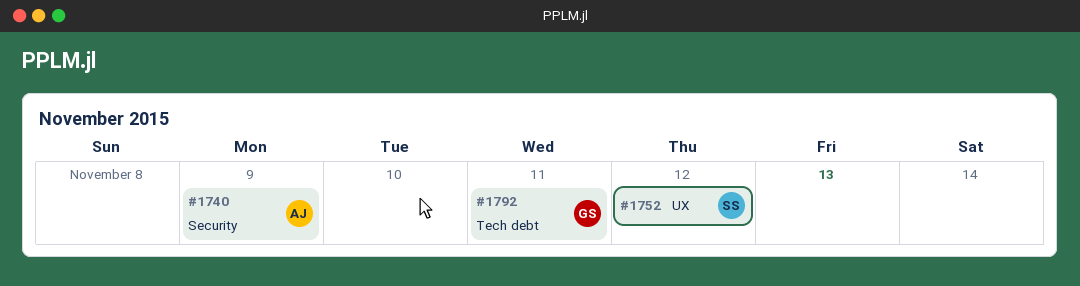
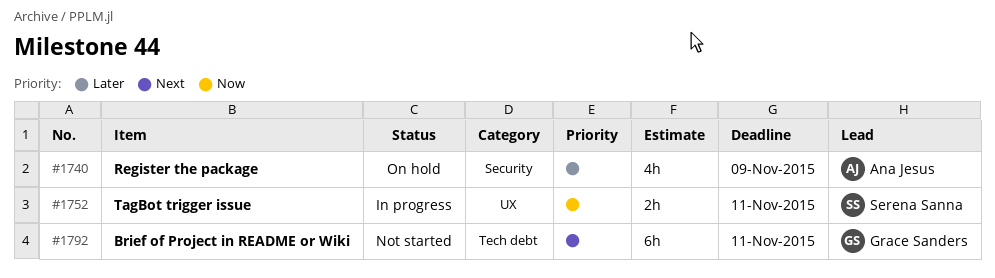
#1752, due: Nov 12 -> Nov 11

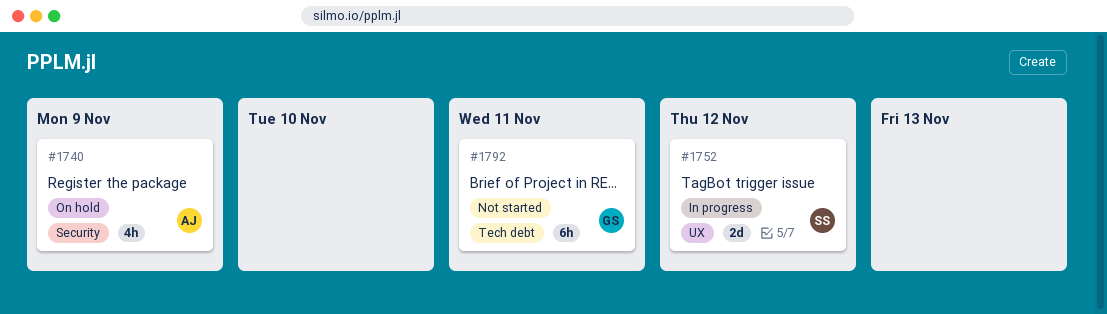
#1752, estimate: 2h -> 2d
#1752, due: Nov 11 -> Nov 12

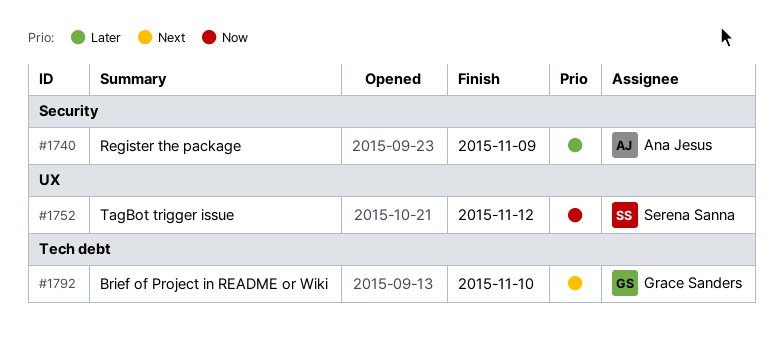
#1792, due: Nov 11 -> Nov 10

